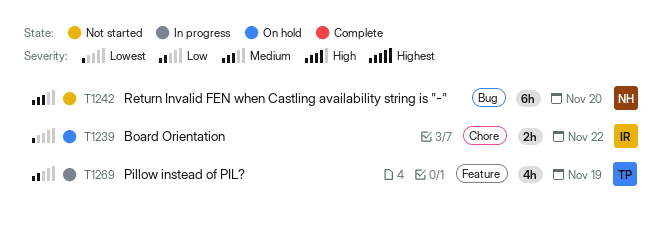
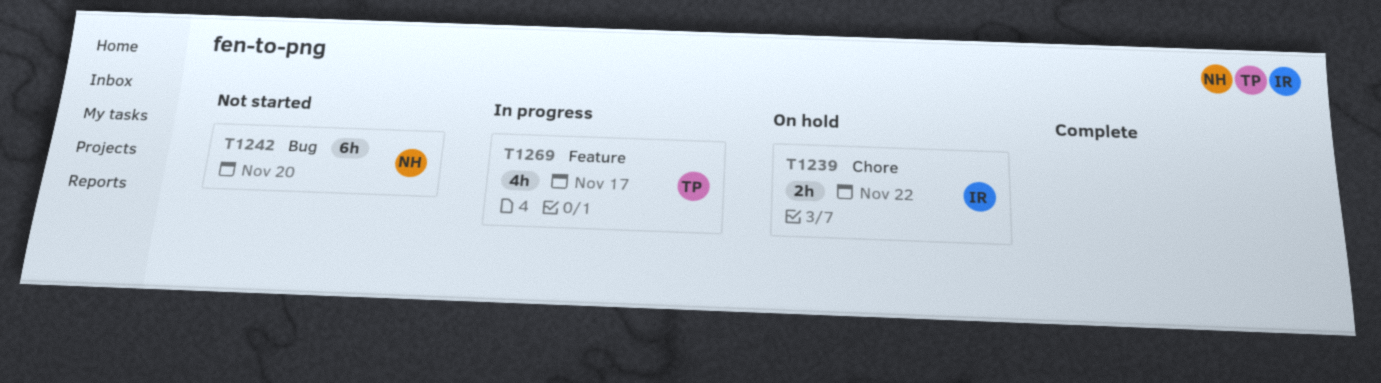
T1269, due: Nov 19 -> Nov 17

